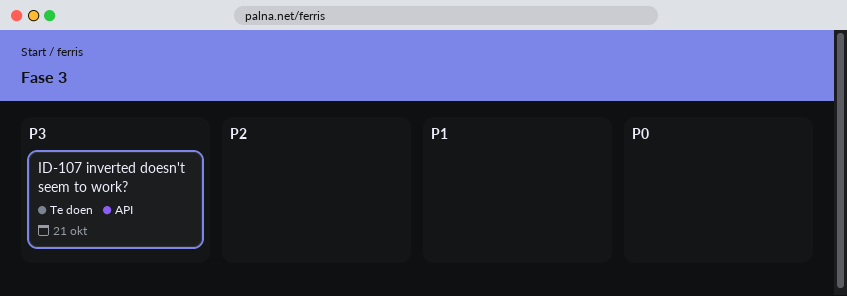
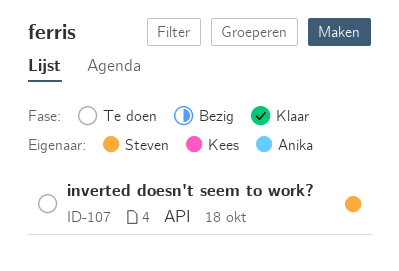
ID-107, due: Oct 21 -> Oct 18

